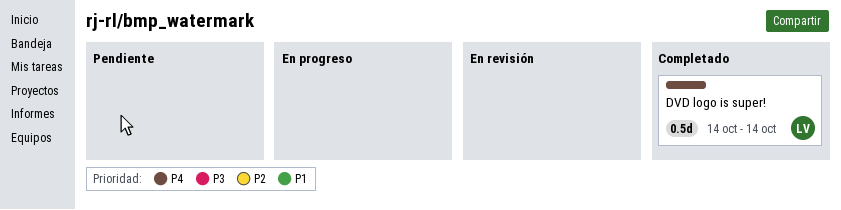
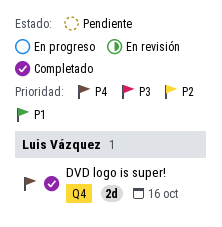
DVD logo is super!, estimate: 0.5d -> 2d
DVD logo is super!, due: Oct 14 -> Oct 16

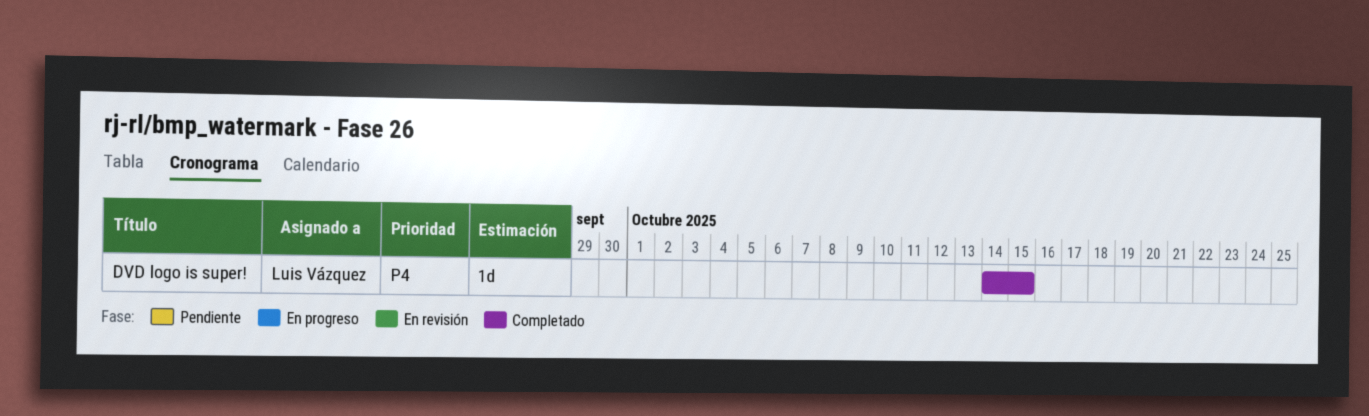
DVD logo is super!, estimate: 2d -> 1d
DVD logo is super!, due: Oct 16 -> Oct 15

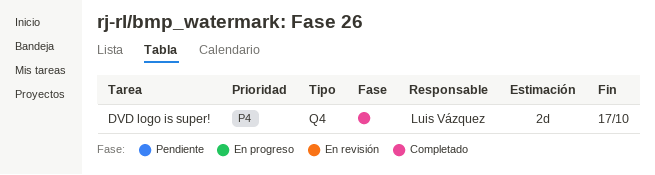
DVD logo is super!, estimate: 1d -> 2d
DVD logo is super!, due: Oct 15 -> Oct 17

